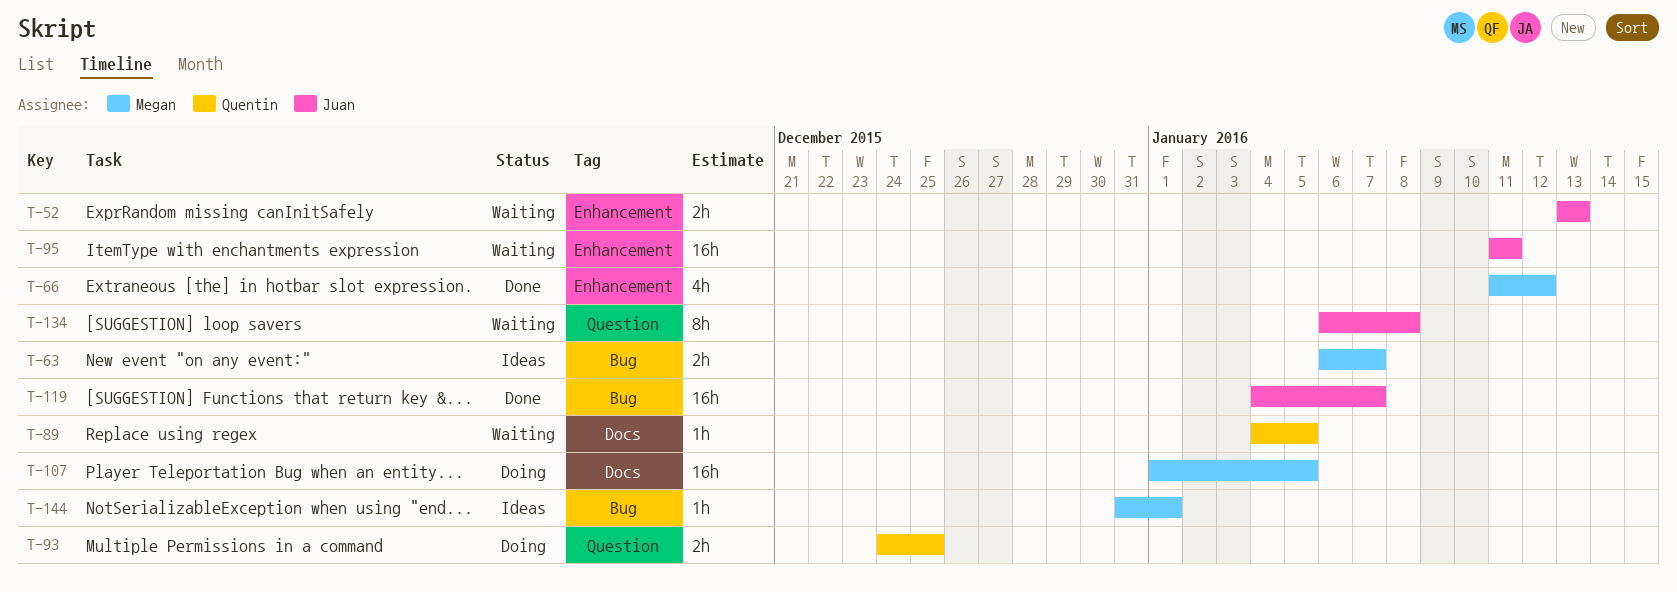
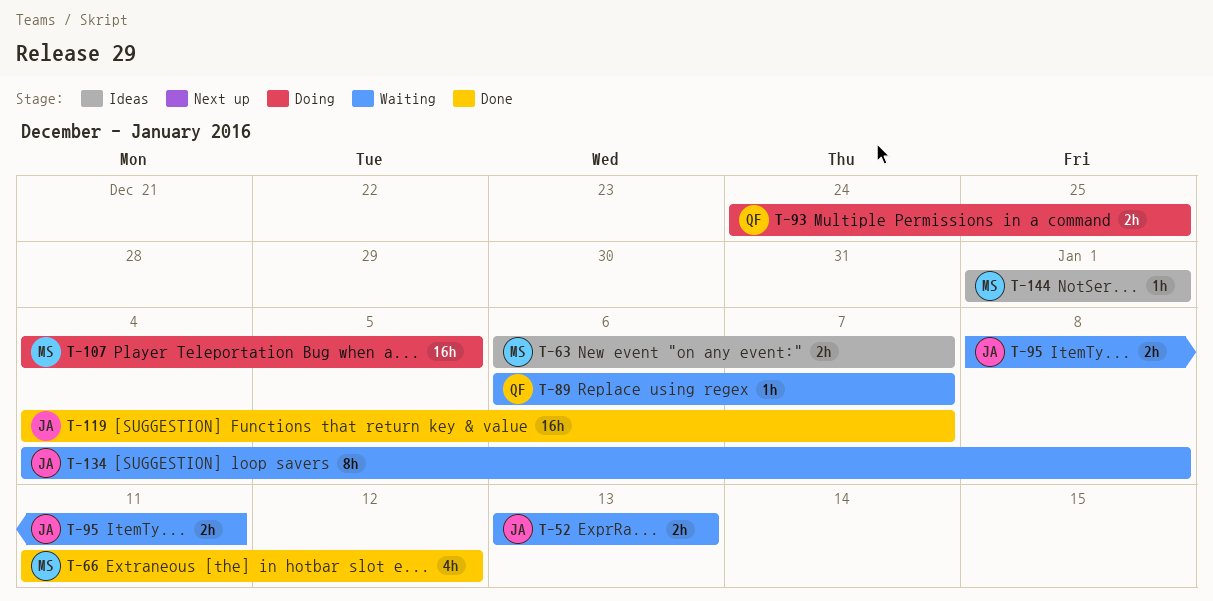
T-89, start: Jan 4 -> Jan 6
T-89, due: Jan 5 -> Jan 7
T-95, estimate: 16h -> 2h
T-95, start: Jan 11 -> Jan 8
T-107, start: Jan 1 -> Jan 4
T-134, start: Jan 6 -> Jan 4
T-144, start: Dec 31 -> Jan 1

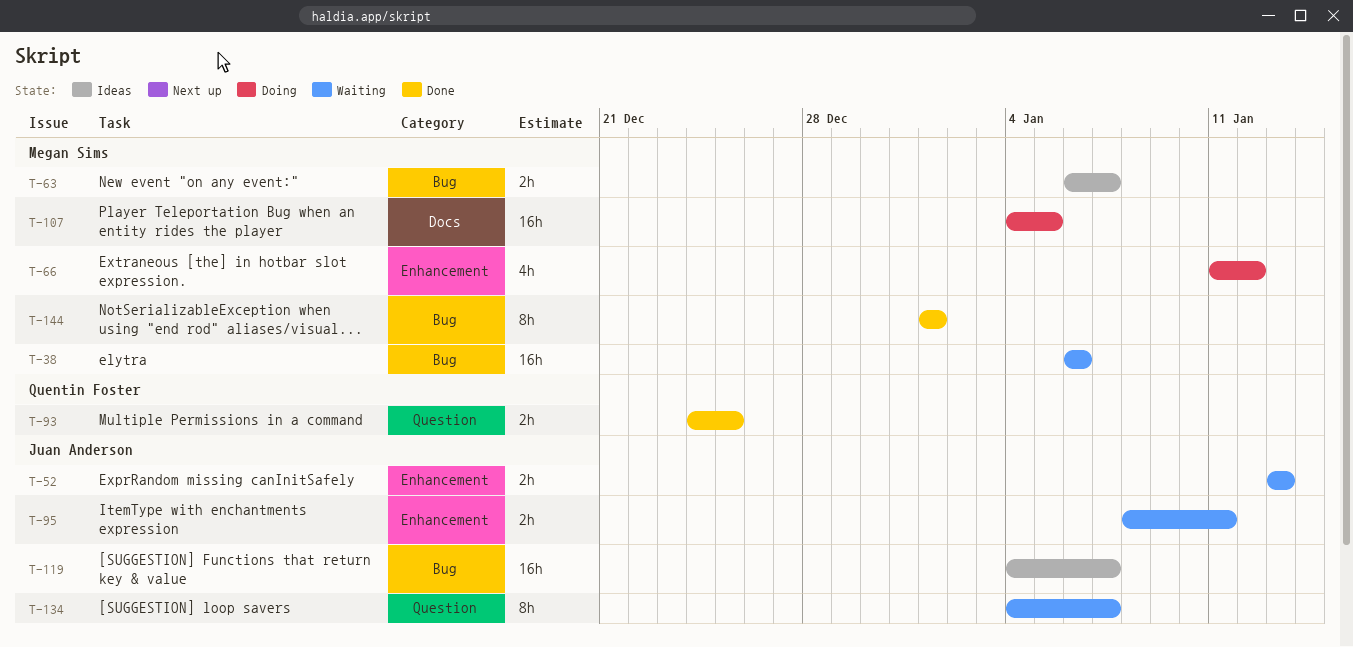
T-38: none -> present
T-66, status: Done -> Doing
T-89: present -> none
T-93, status: Doing -> Done
T-119, status: Done -> Ideas
T-134, due: Jan 8 -> Jan 7
T-144, status: Ideas -> Done
T-144, estimate: 1h -> 8h

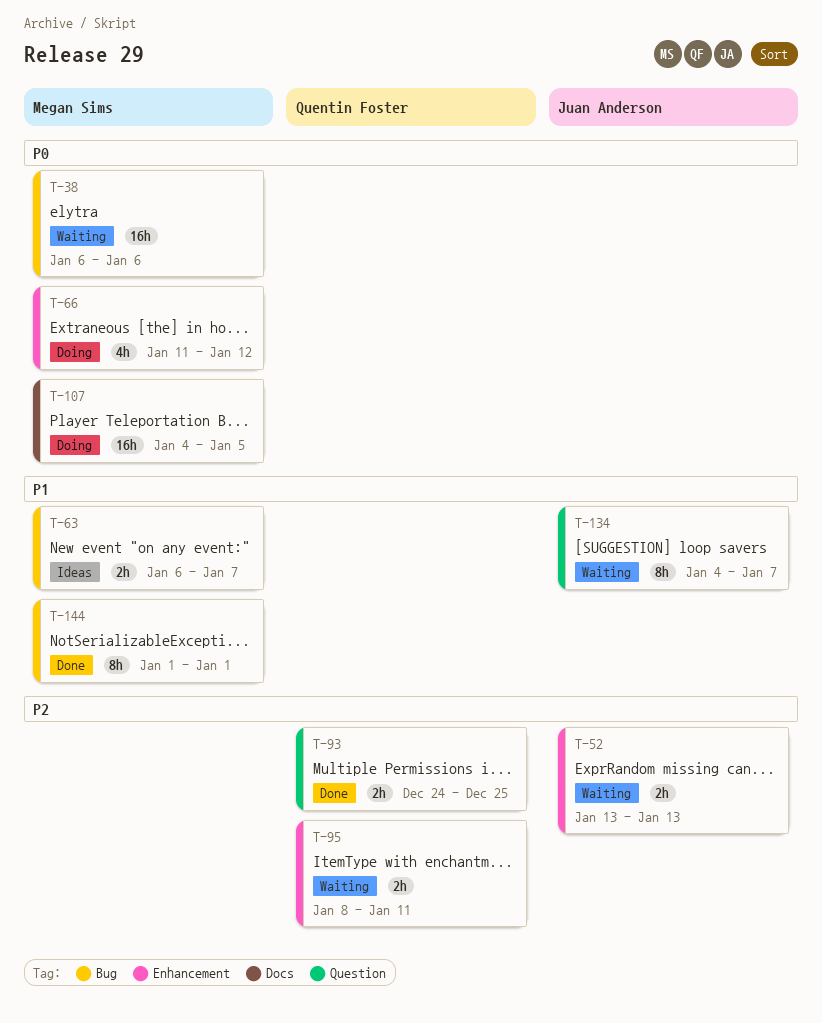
T-95, owner: Juan Anderson -> Quentin Foster
T-119: present -> none

